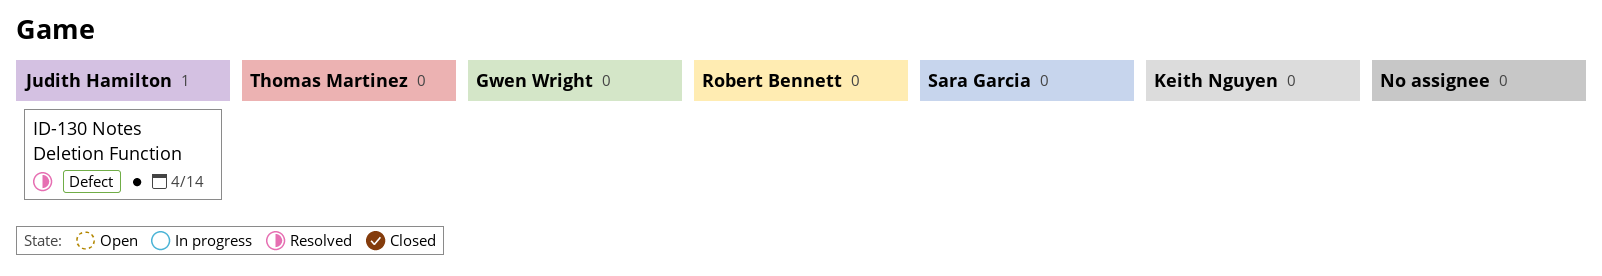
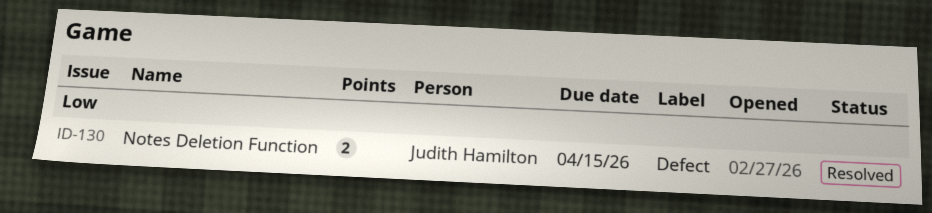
ID-130, estimate: 1 -> 2
ID-130, due: Apr 14 -> Apr 15

